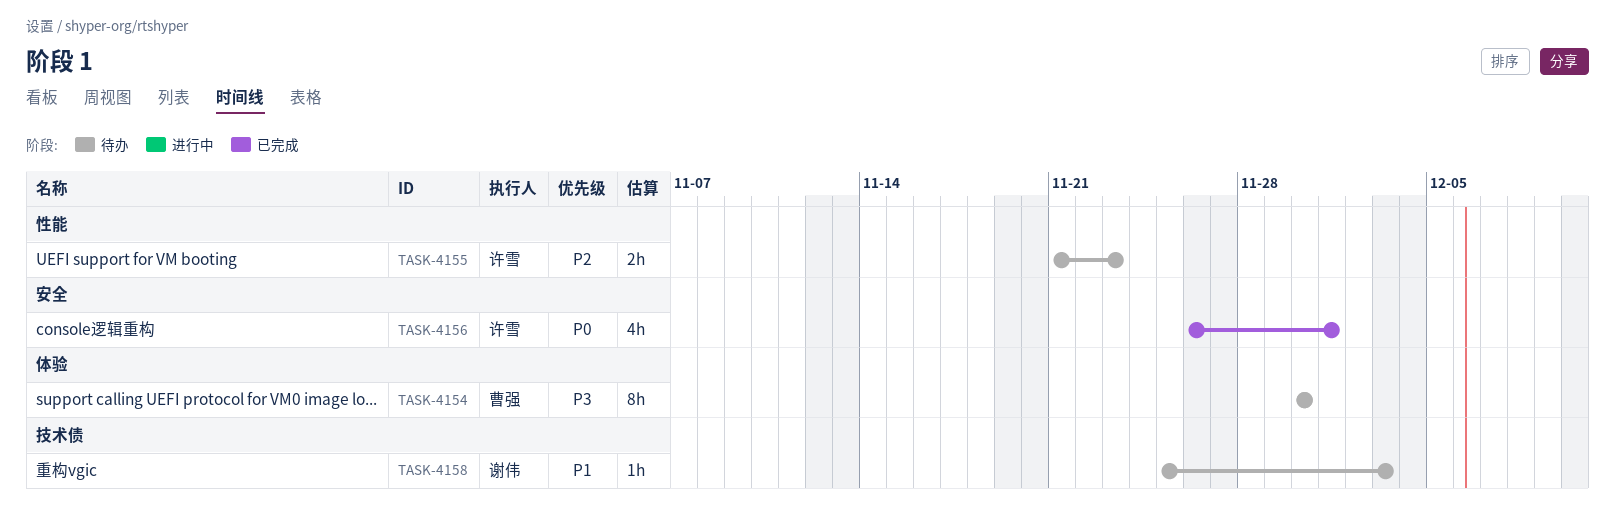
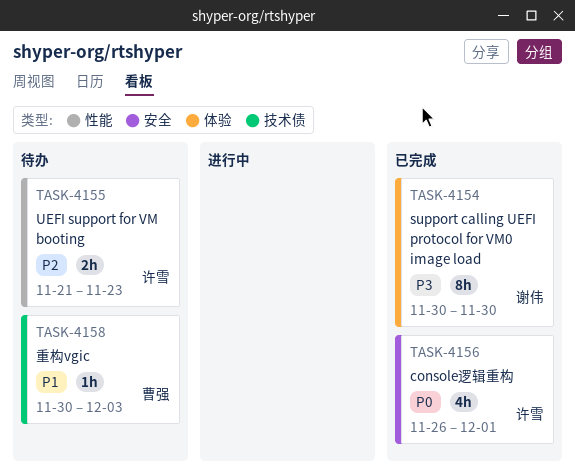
TASK-4154, status: 待办 -> 已完成
TASK-4154, owner: 曹强 -> 谢伟
TASK-4158, owner: 谢伟 -> 曹强
TASK-4158, start: Nov 25 -> Nov 30

